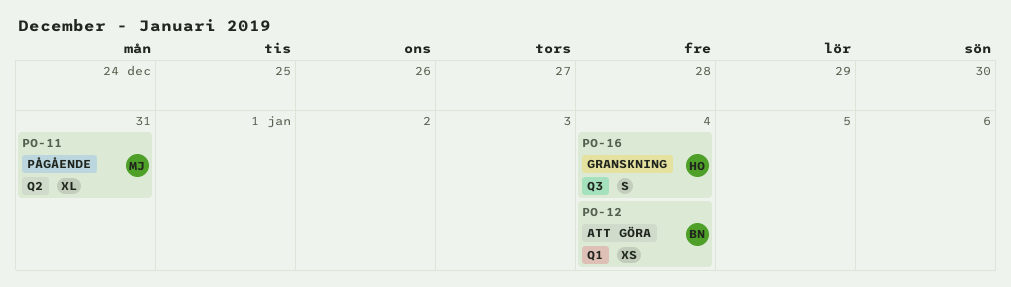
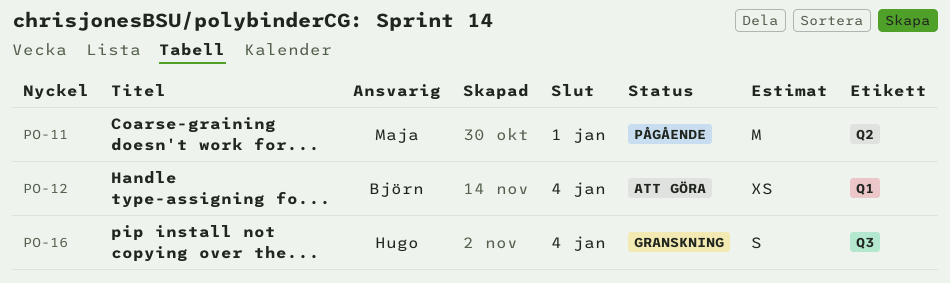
PO-11, estimate: XL -> M
PO-11, due: Dec 31 -> Jan 1

